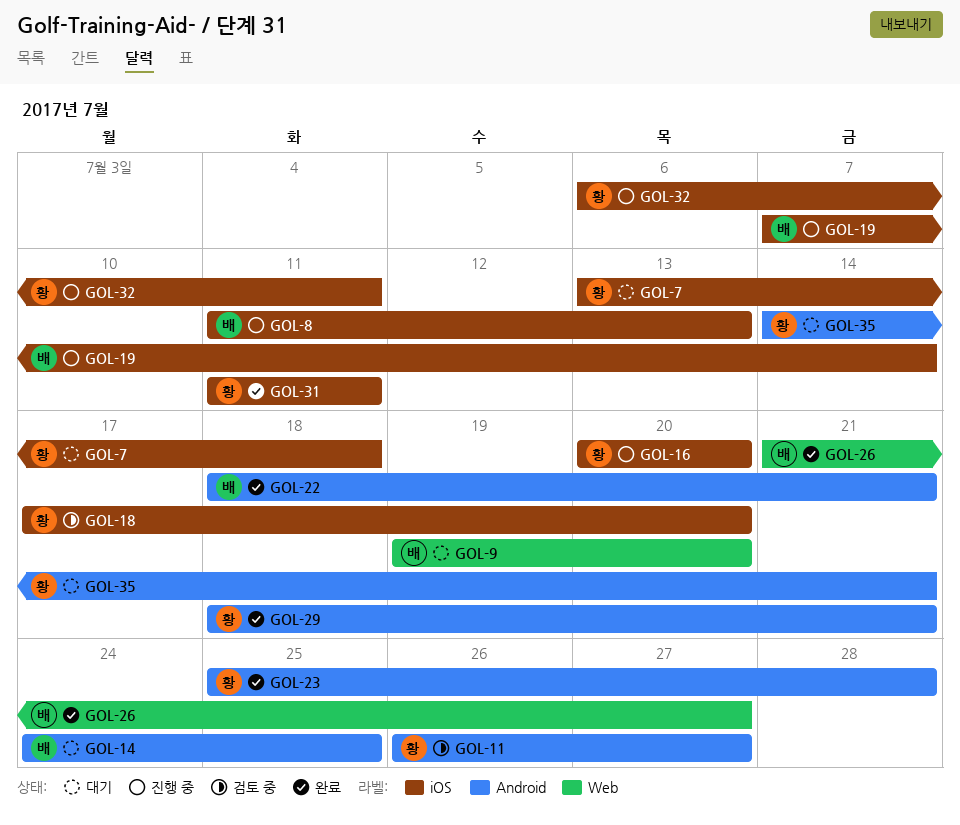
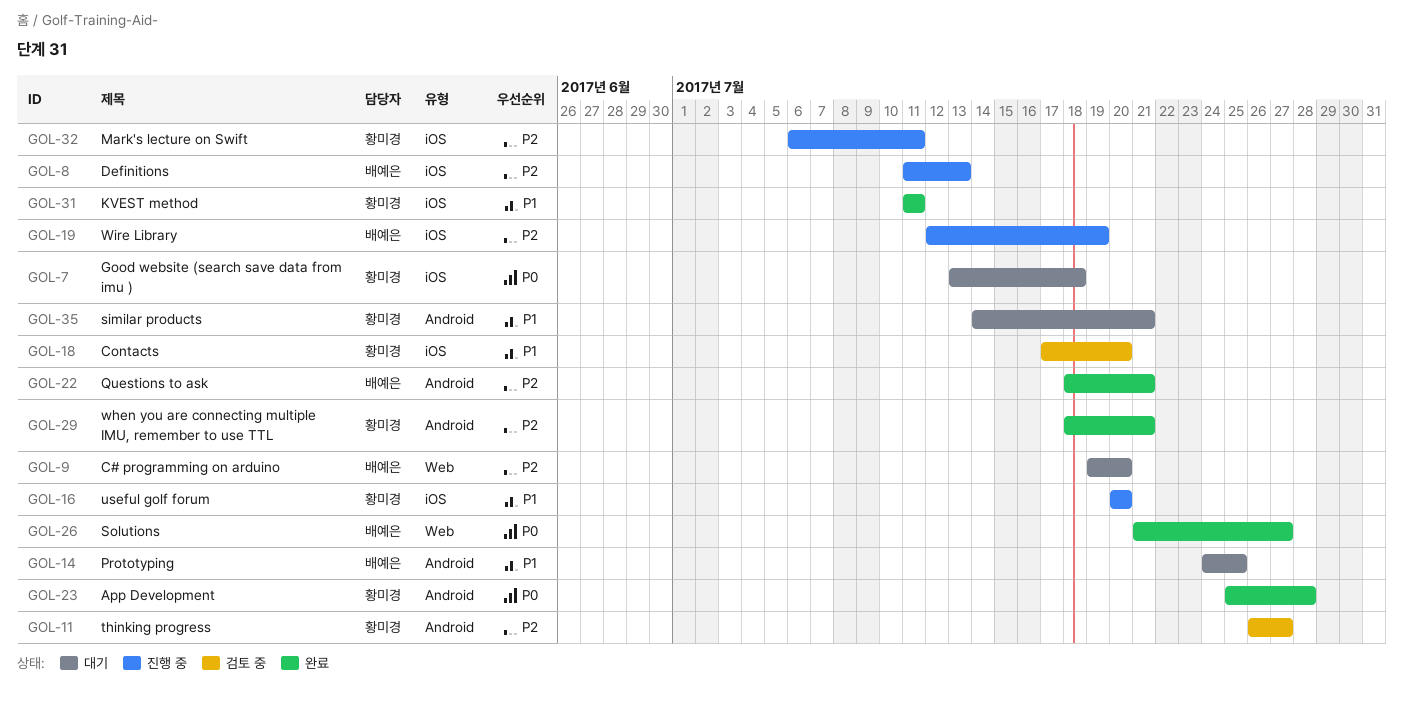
GOL-19, start: Jul 7 -> Jul 12
GOL-19, due: Jul 14 -> Jul 19

